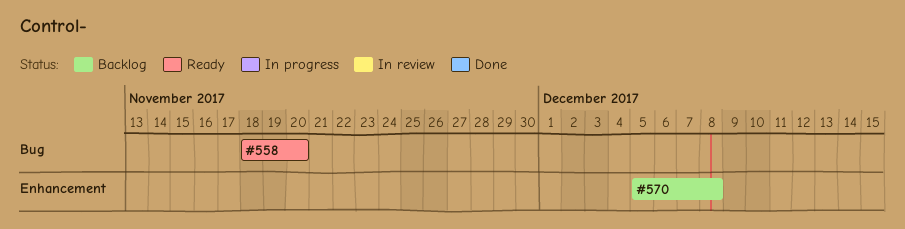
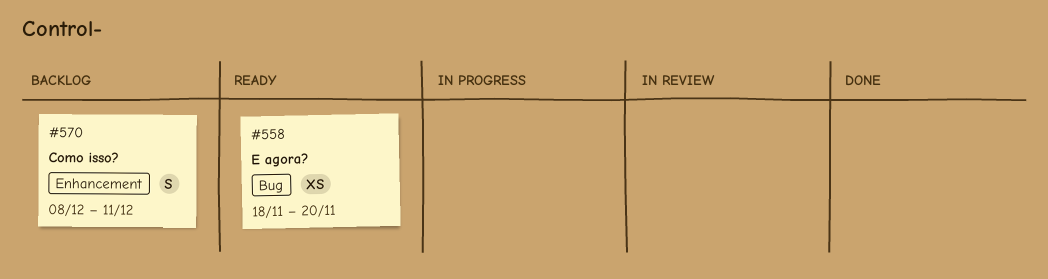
#570, start: Dec 5 -> Dec 8
#570, due: Dec 8 -> Dec 11

